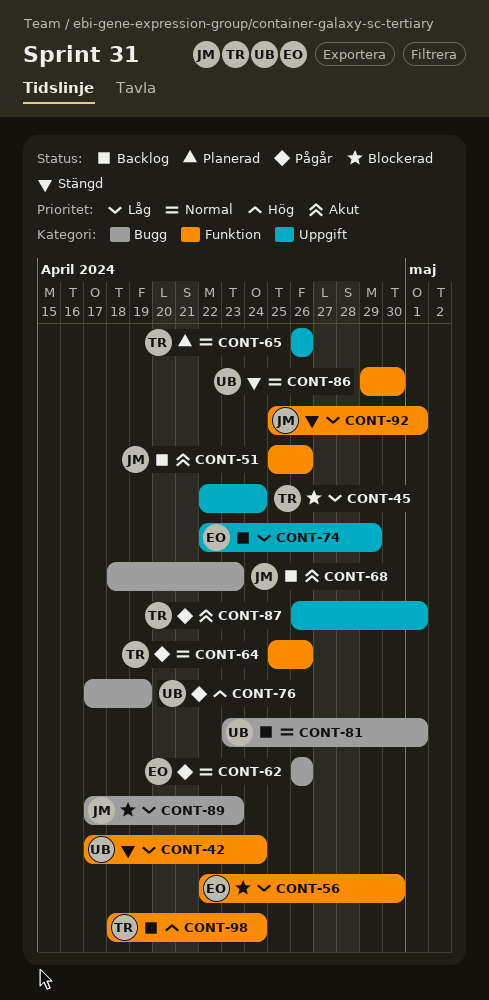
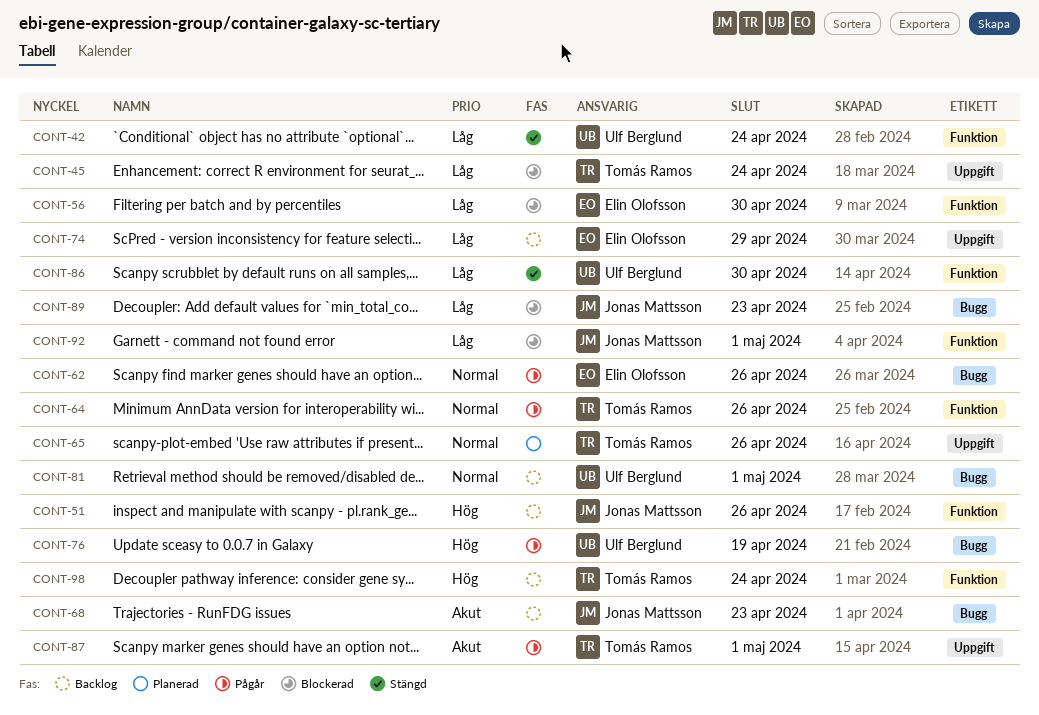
CONT-51, priority: Akut -> Hög
CONT-86, priority: Normal -> Låg
CONT-92, status: Stängd -> Blockerad

